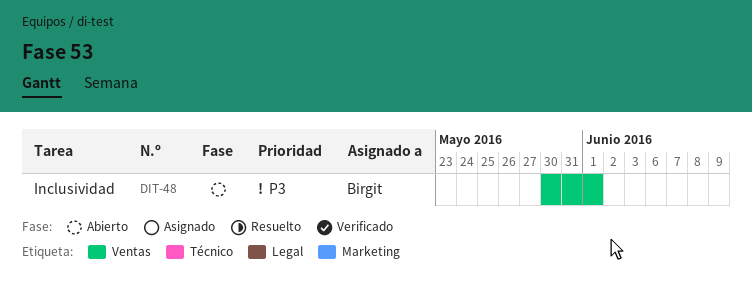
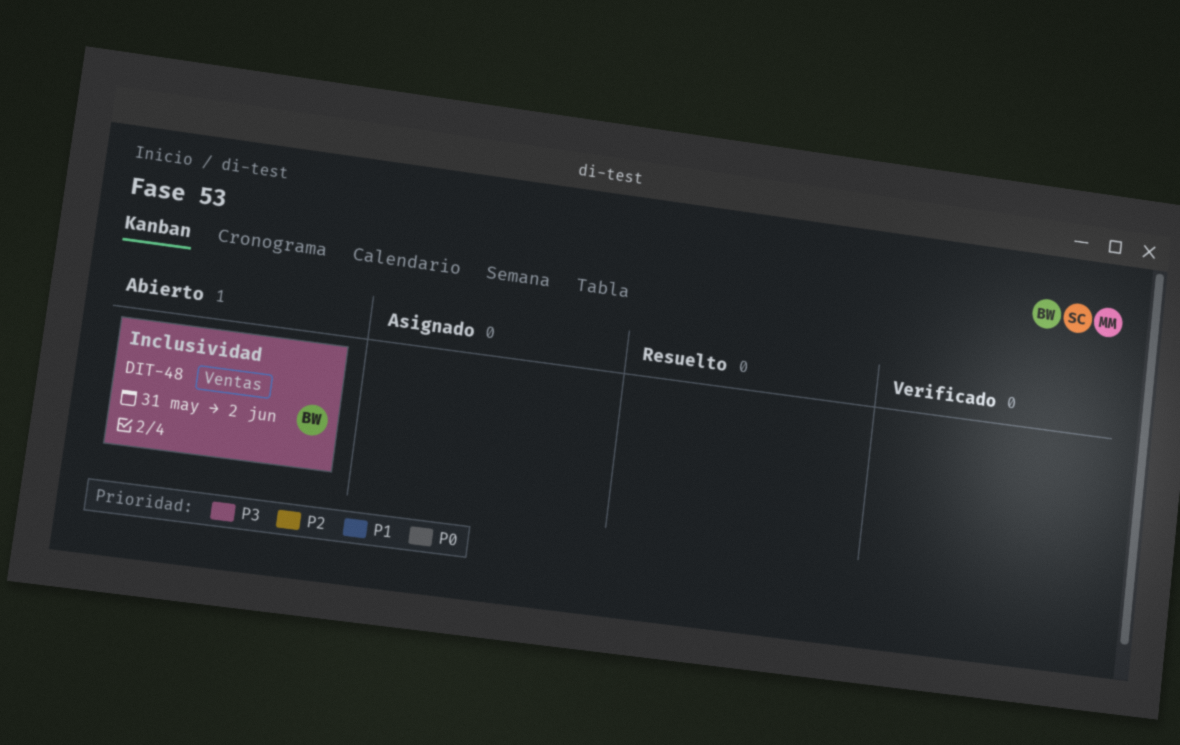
DIT-48, start: May 30 -> May 31
DIT-48, due: Jun 1 -> Jun 2

